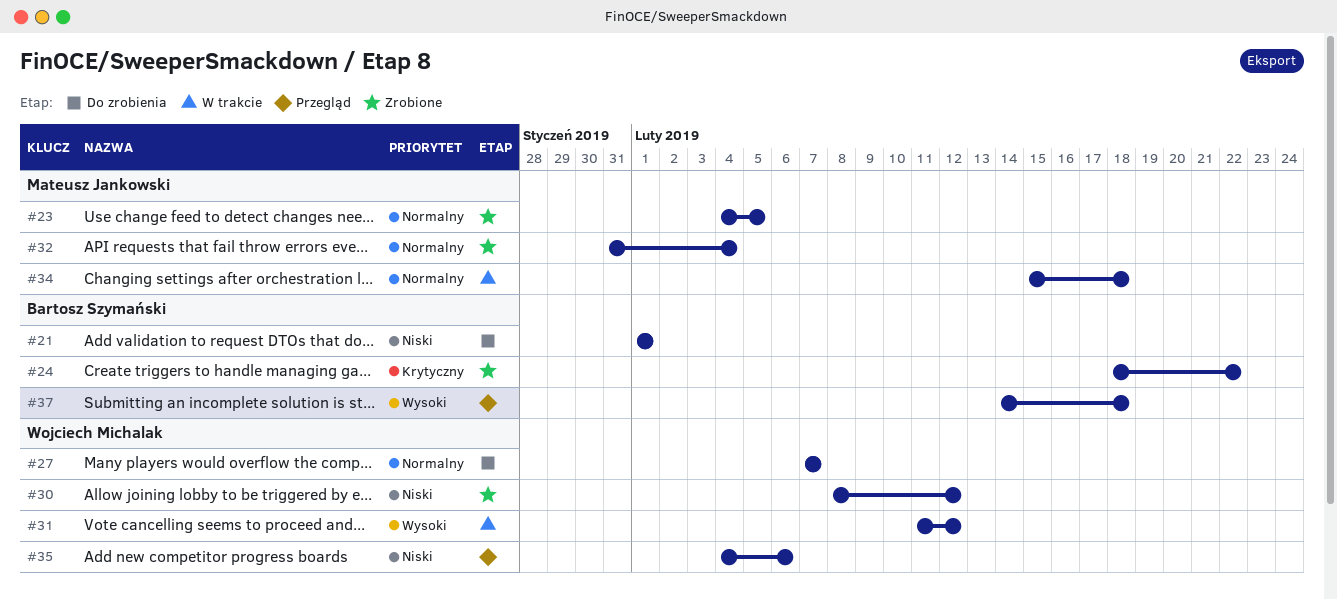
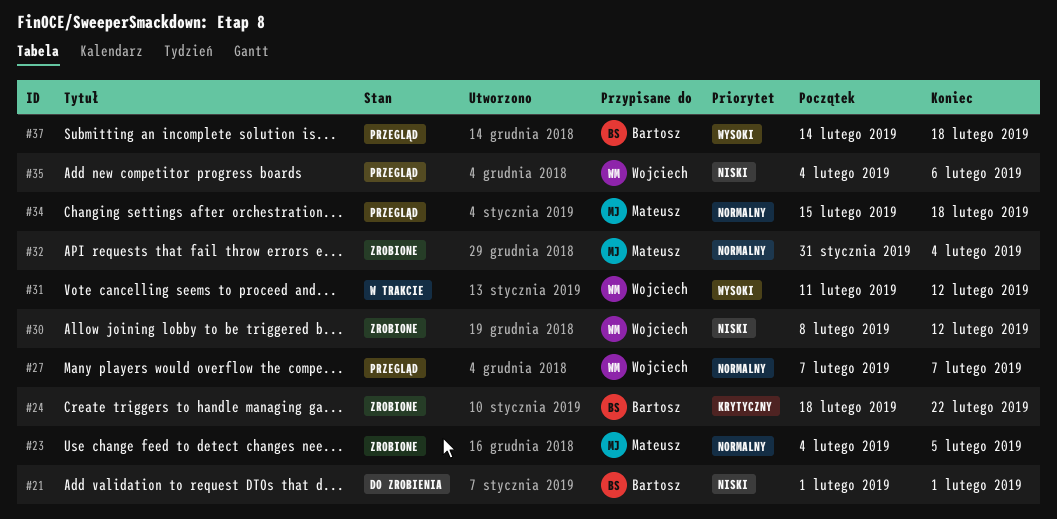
#27, status: Do zrobienia -> Przegląd
#34, status: W trakcie -> Przegląd

